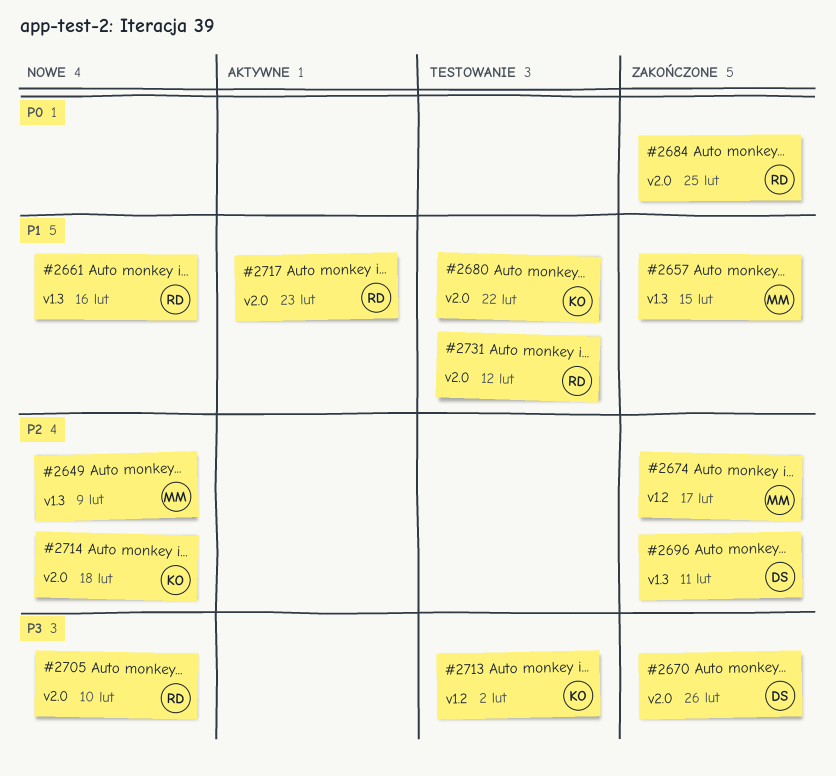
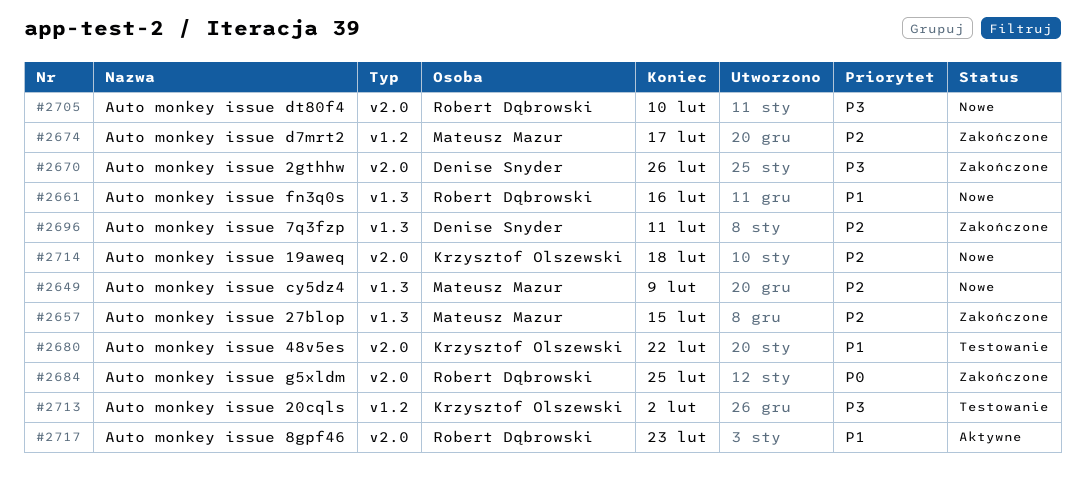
#2657, priority: P1 -> P2
#2731: present -> none

